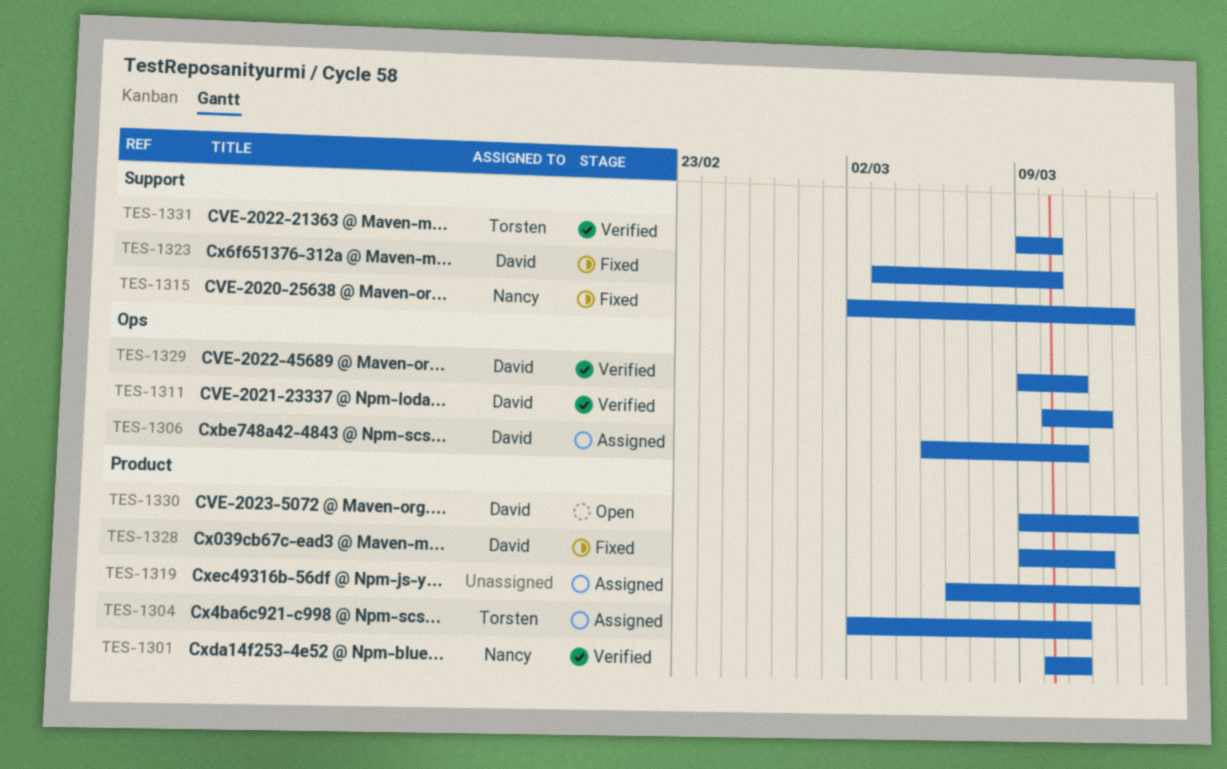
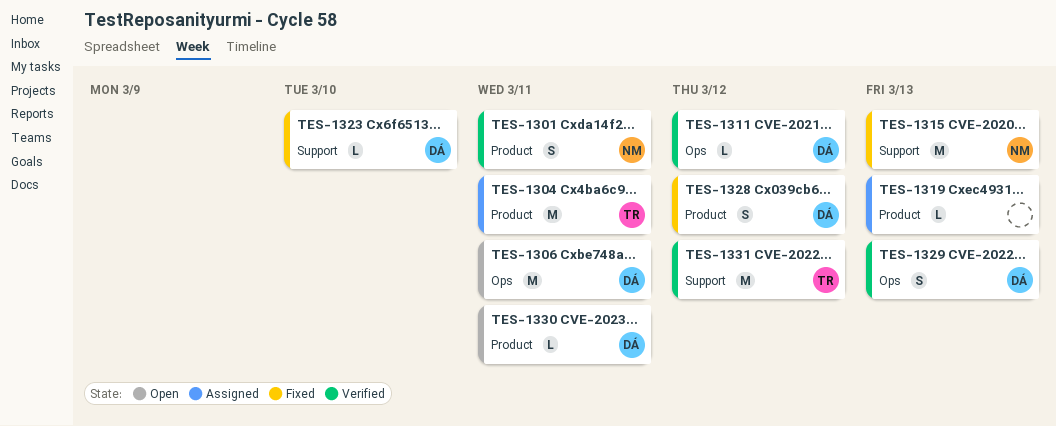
TES-1306, status: Assigned -> Open
TES-1329, due: Mar 11 -> Mar 13
TES-1330, due: Mar 13 -> Mar 11
TES-1331, due: Mar 10 -> Mar 12

